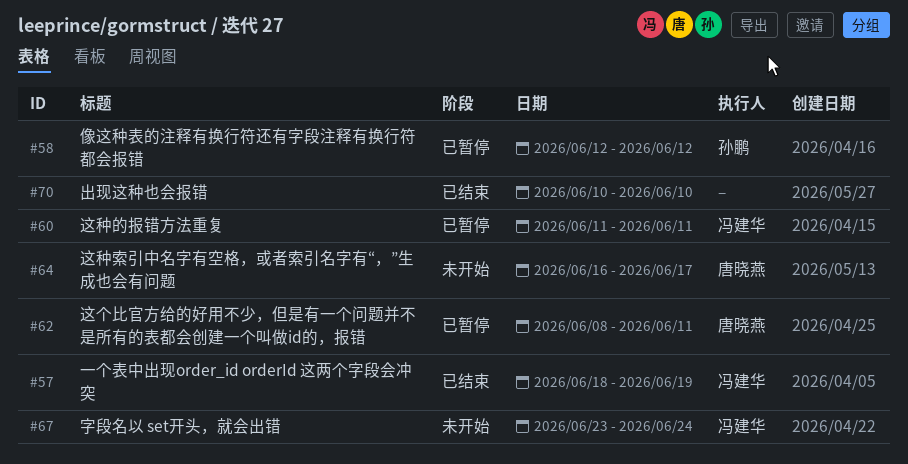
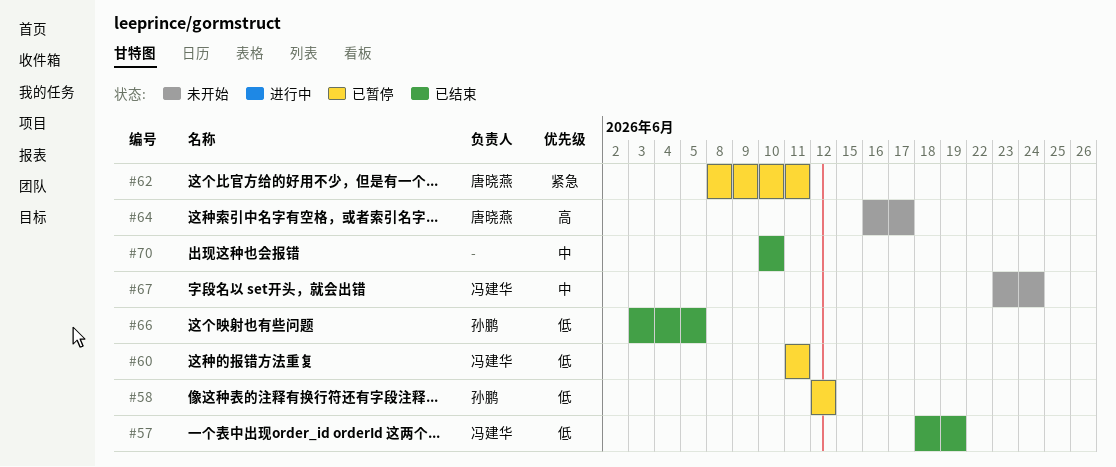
#66: none -> present

